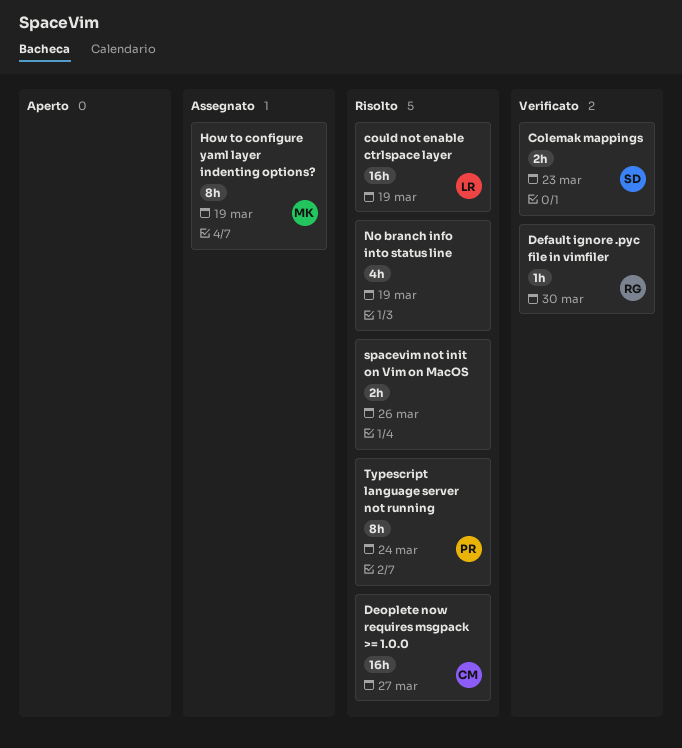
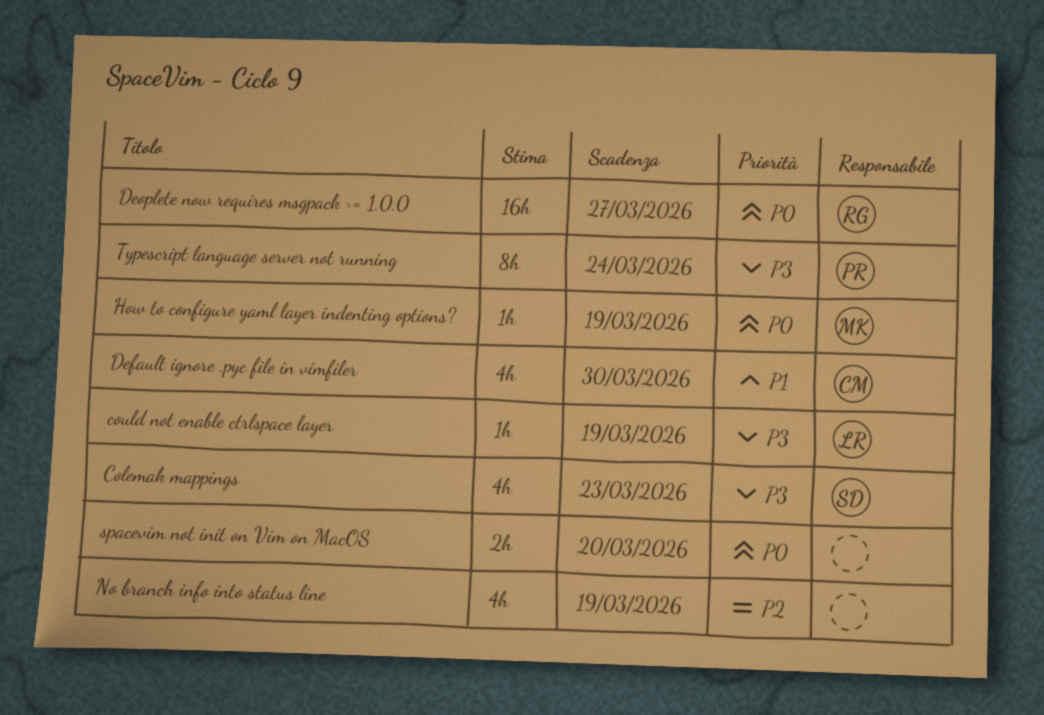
Colemak mappings, estimate: 2h -> 4h
could not enable ctrlspace layer, estimate: 16h -> 1h
Default ignore .pyc file in vimfiler, owner: RG -> CM
Default ignore .pyc file in vimfiler, estimate: 1h -> 4h
Deoplete now requires msgpack >= 1.0.0, owner: CM -> RG
How to configure yaml layer indenting options?, estimate: 8h -> 1h
spacevim not init on Vim on MacOS, due: Mar 26 -> Mar 20

